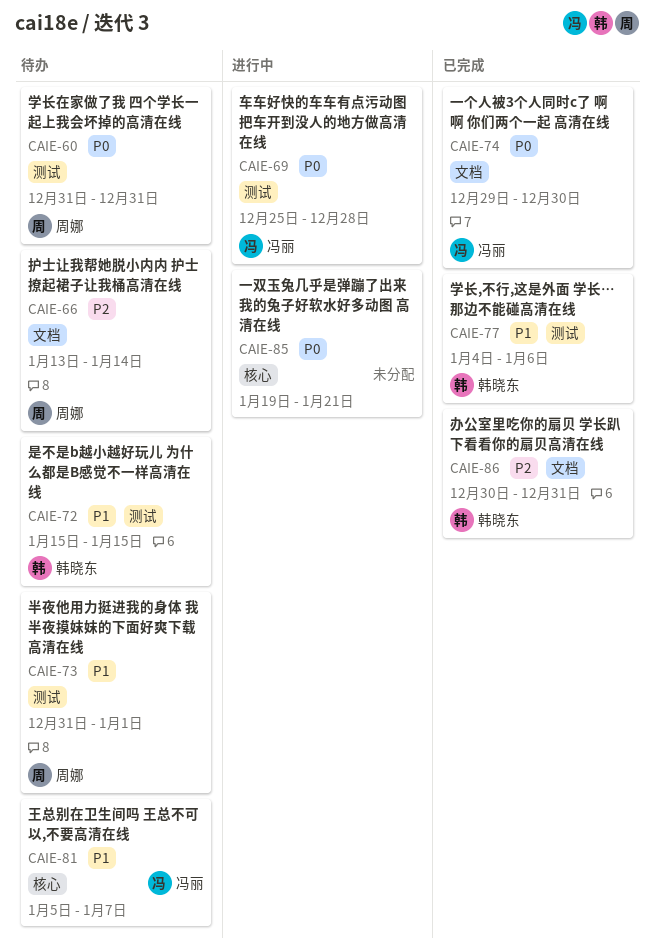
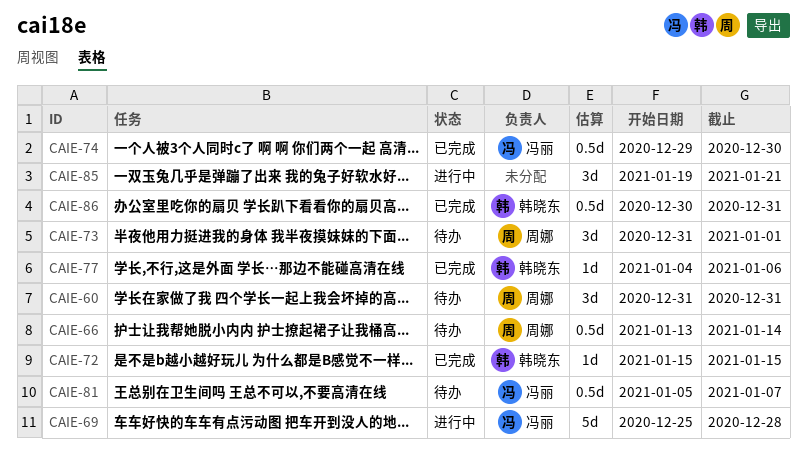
CAIE-72, status: 待办 -> 已完成

